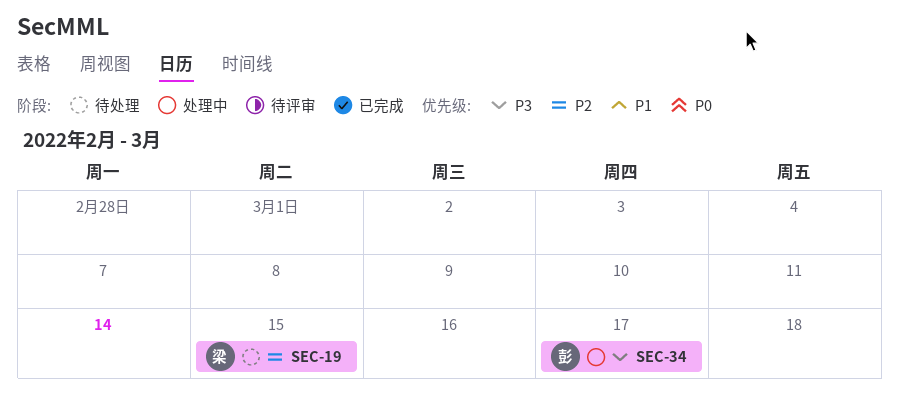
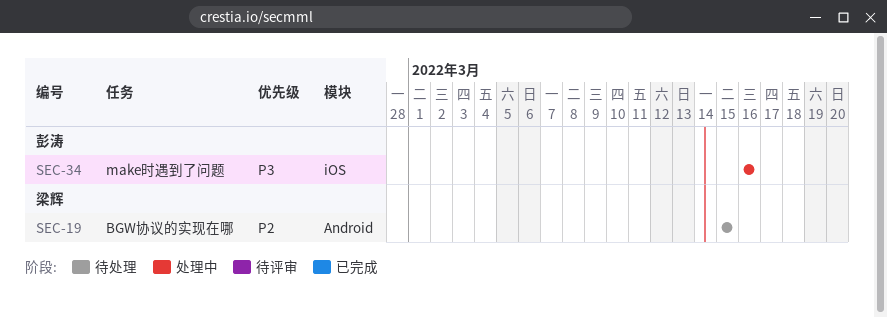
SEC-34, start: Mar 17 -> Mar 16
SEC-34, due: Mar 17 -> Mar 16

